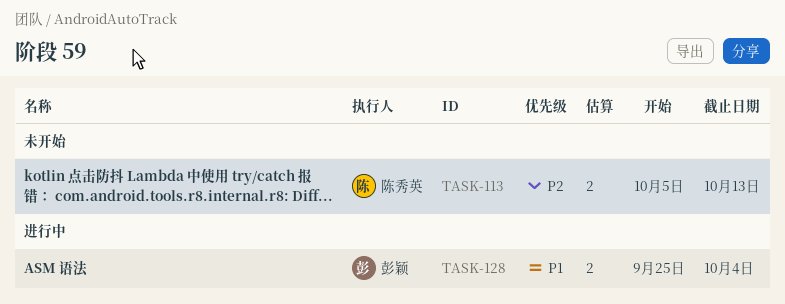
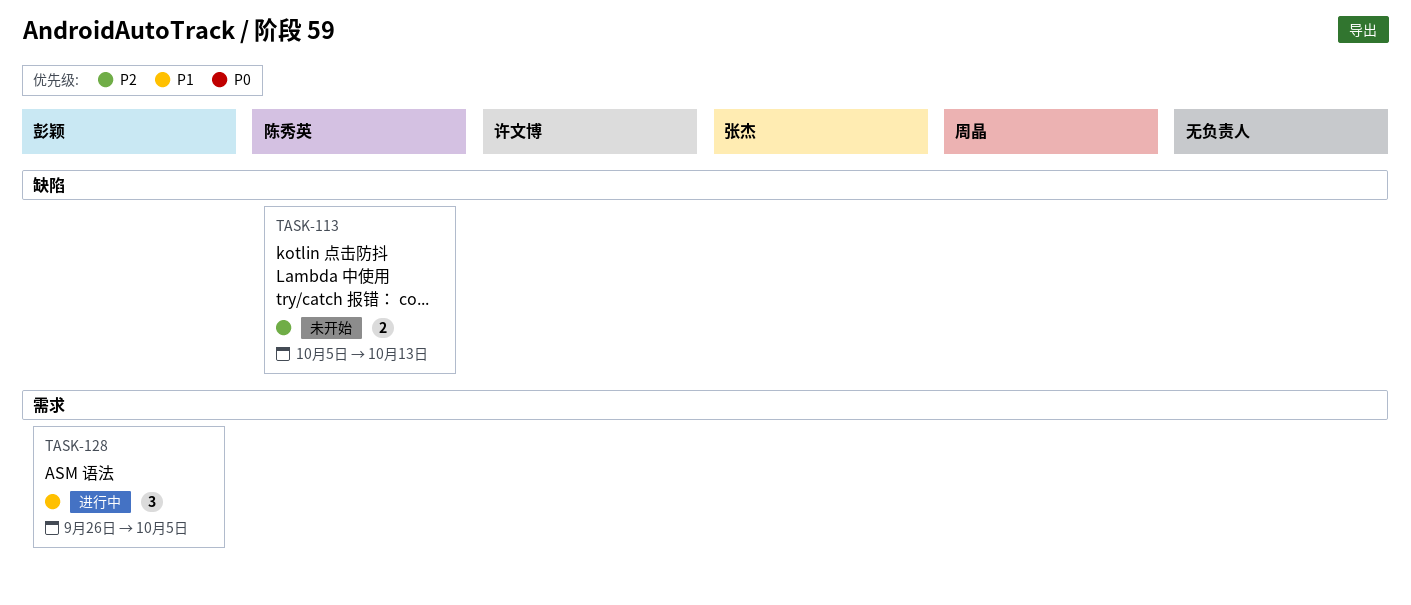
TASK-128, estimate: 2 -> 3
TASK-128, start: Sep 25 -> Sep 26
TASK-128, due: Oct 4 -> Oct 5

